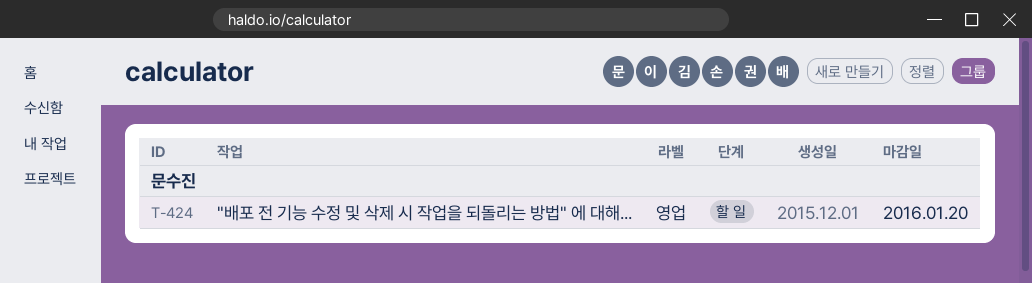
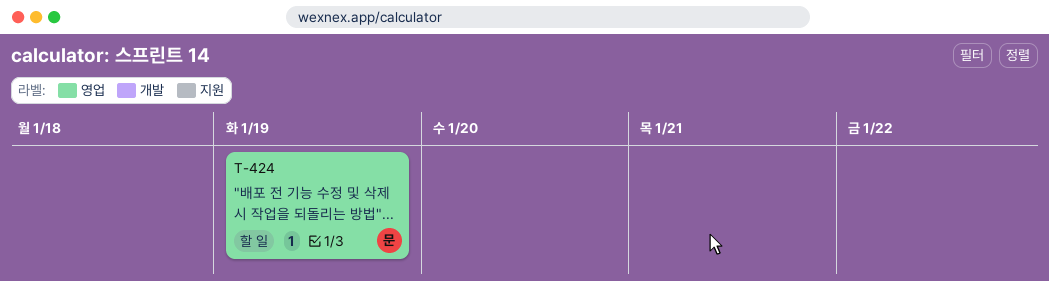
T-424, due: Jan 20 -> Jan 19

